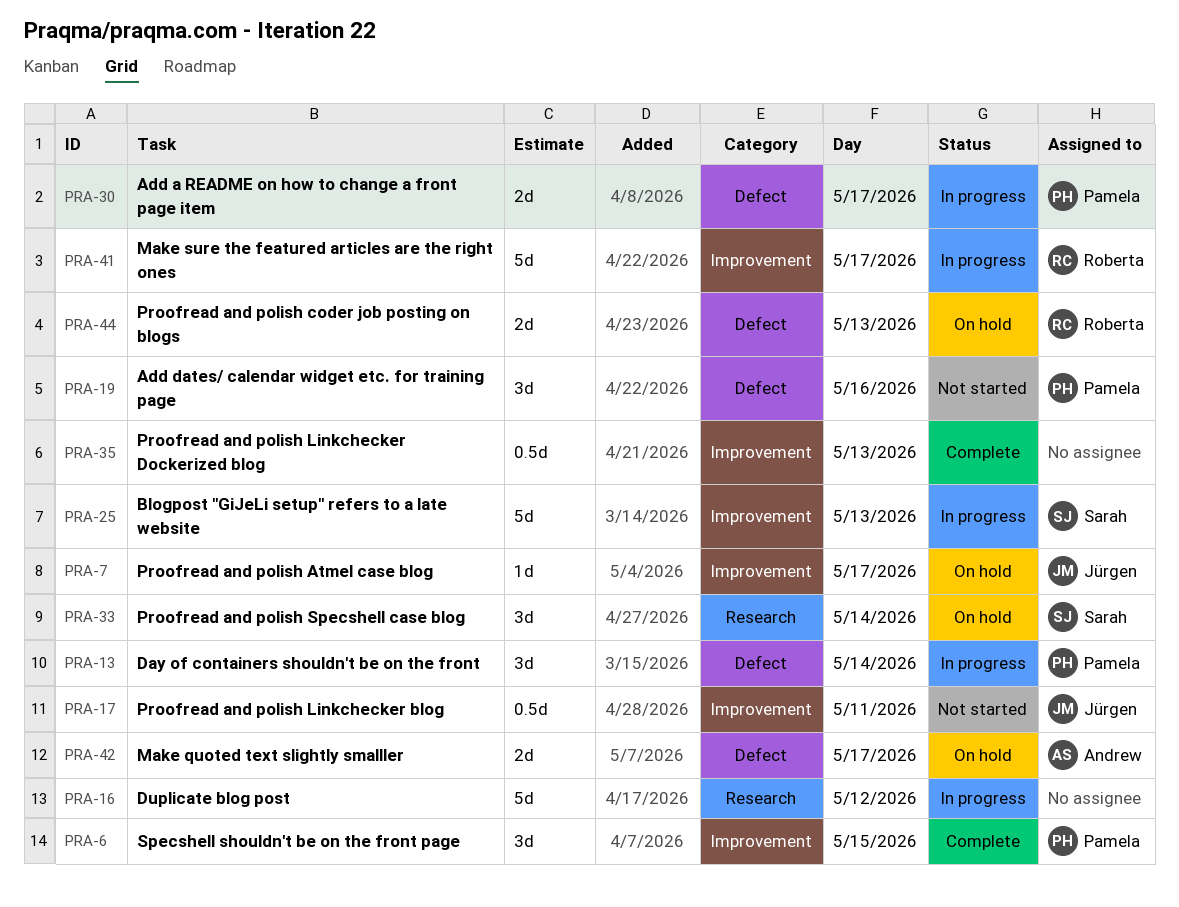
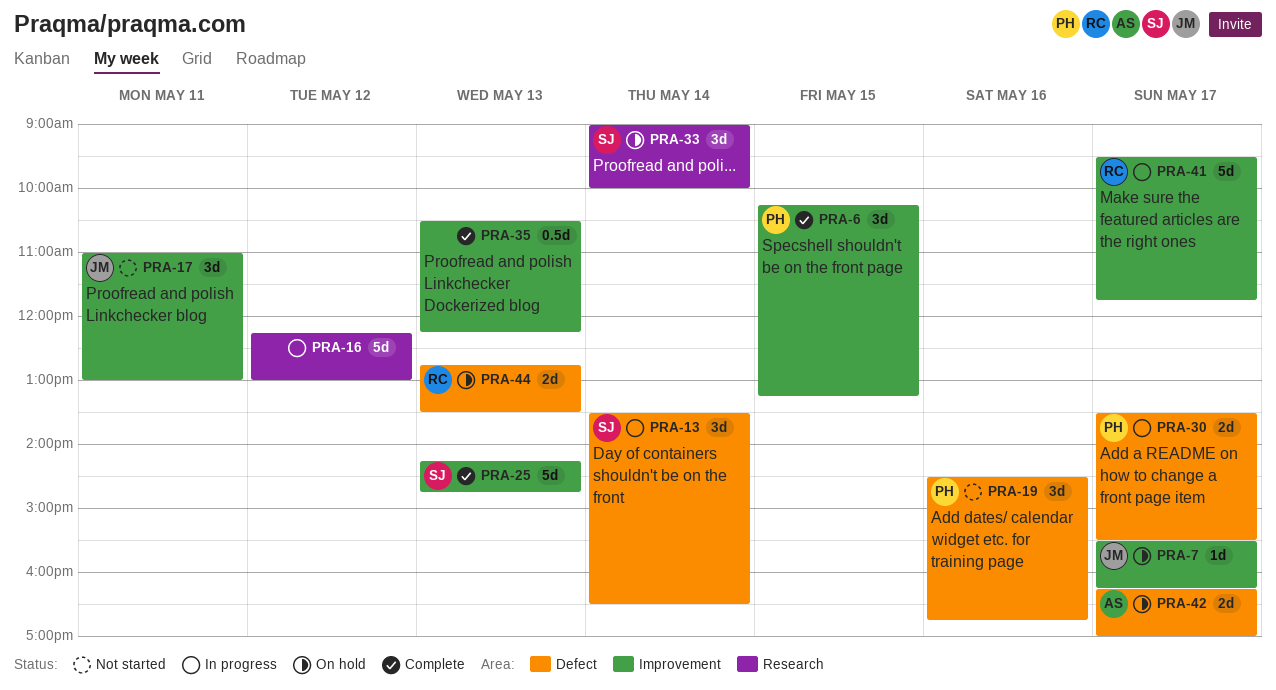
PRA-13, owner: Pamela -> Sarah
PRA-17, estimate: 0.5d -> 3d
PRA-25, status: In progress -> Complete

